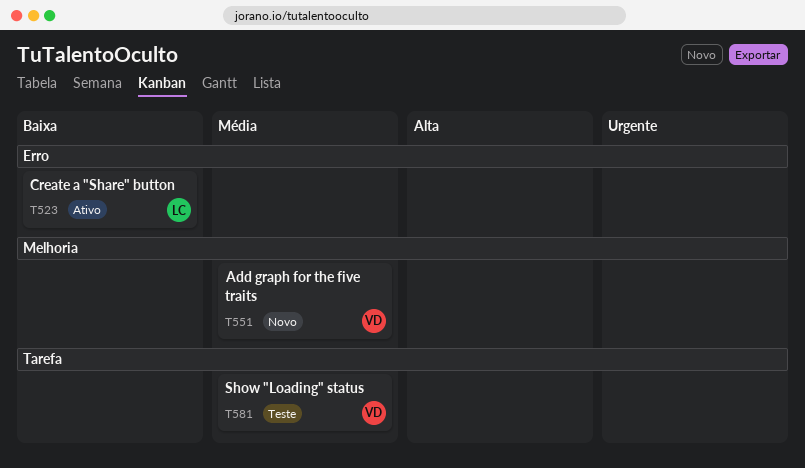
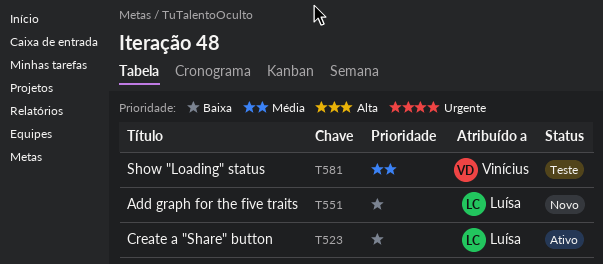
T551, owner: Vinícius -> Luísa
T551, priority: Média -> Baixa

